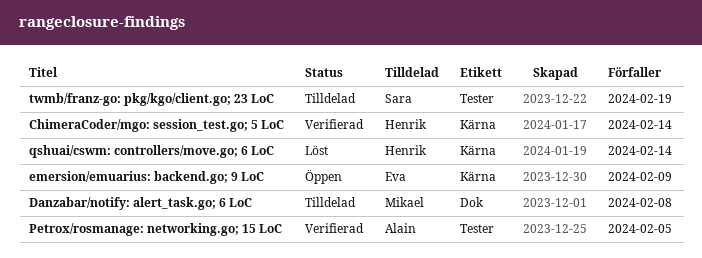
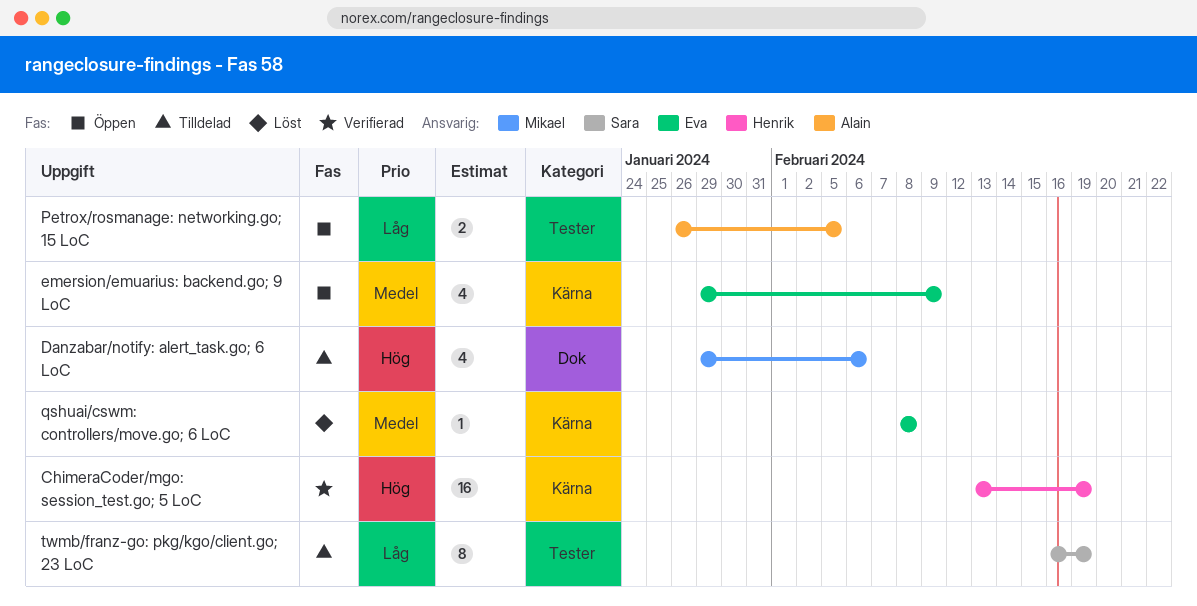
ChimeraCoder/mgo: session_test.go; 5 LoC, due: Feb 14 -> Feb 19
Danzabar/notify: alert_task.go; 6 LoC, due: Feb 8 -> Feb 6
Petrox/rosmanage: networking.go; 15 LoC, status: Verifierad -> Öppen
qshuai/cswm: controllers/move.go; 6 LoC, owner: Henrik -> Eva
qshuai/cswm: controllers/move.go; 6 LoC, due: Feb 14 -> Feb 8

